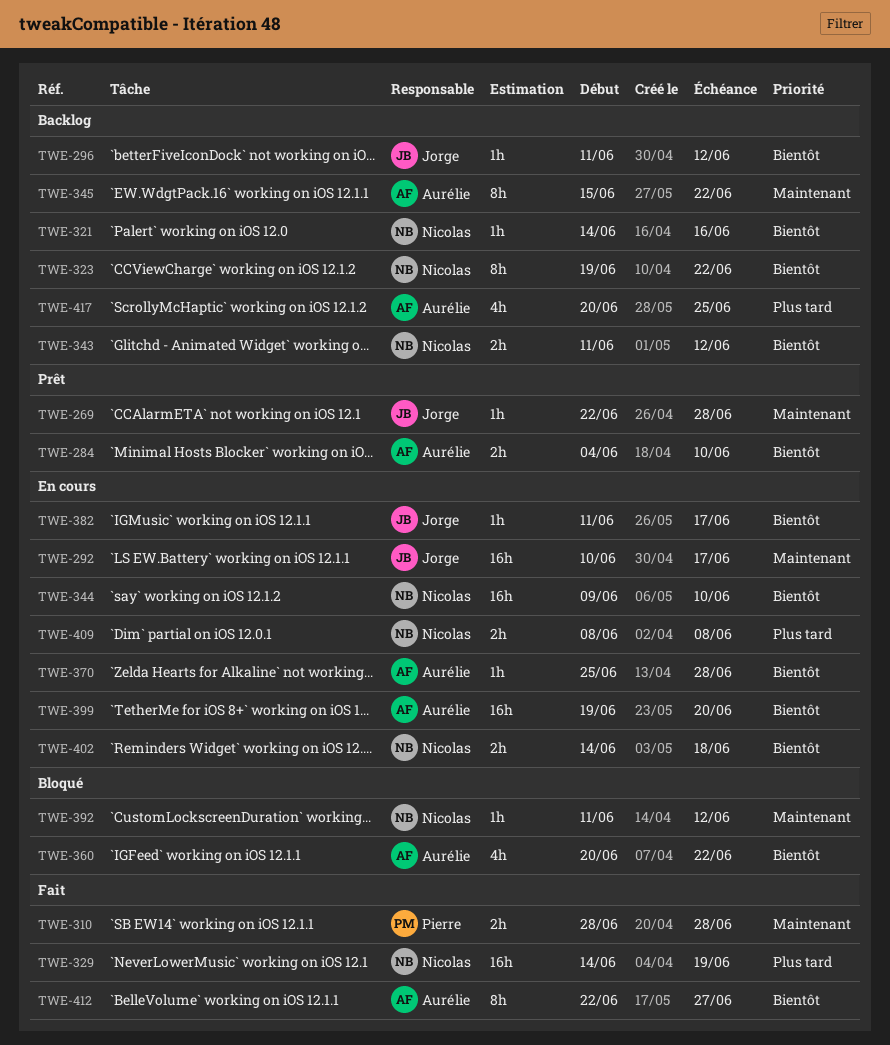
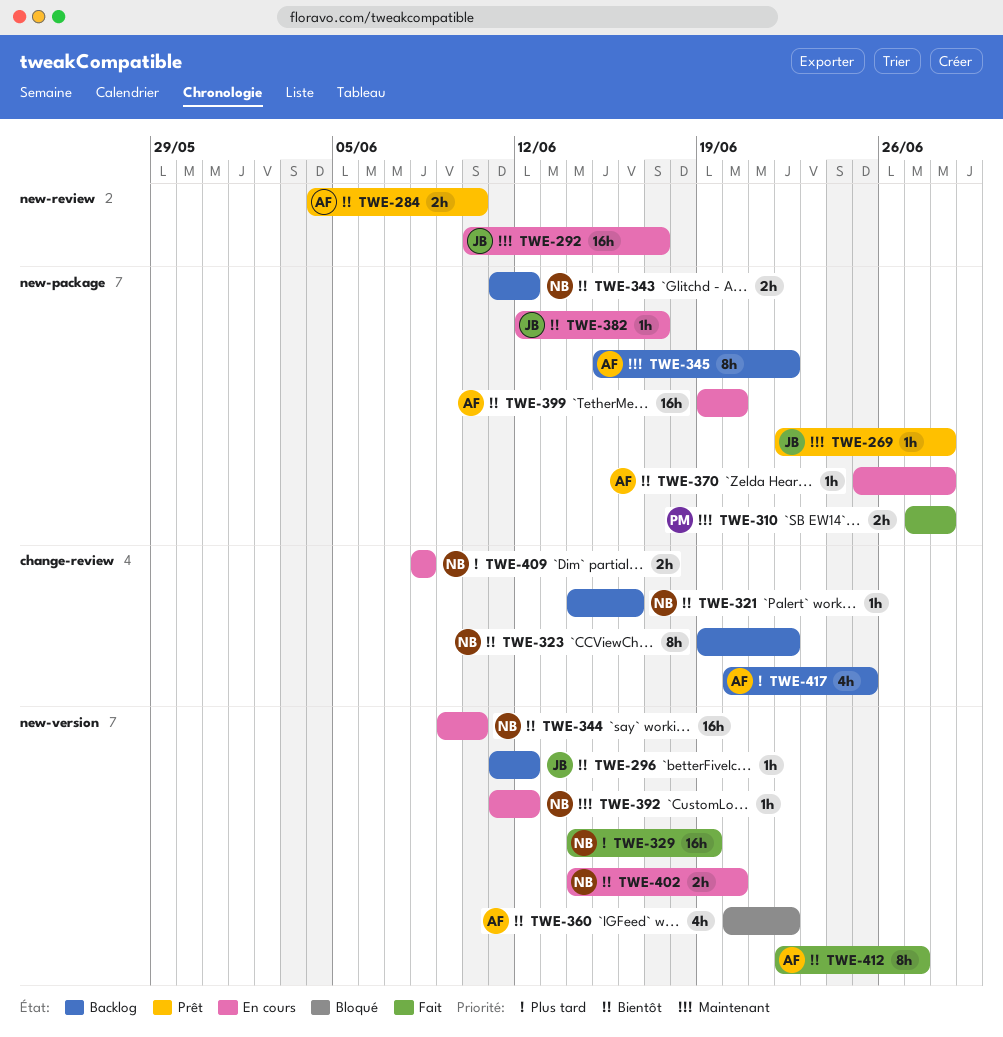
TWE-310, start: Jun 28 -> Jun 27
TWE-382, start: Jun 11 -> Jun 12
TWE-392, status: Bloqué -> En cours
TWE-402, due: Jun 18 -> Jun 20

